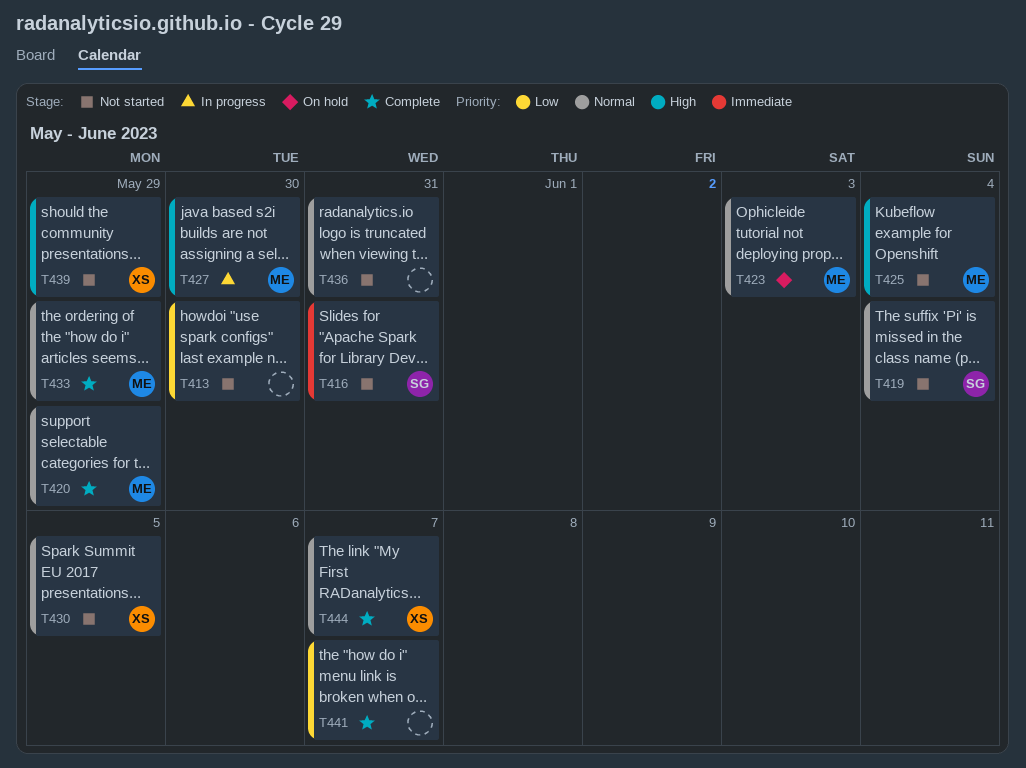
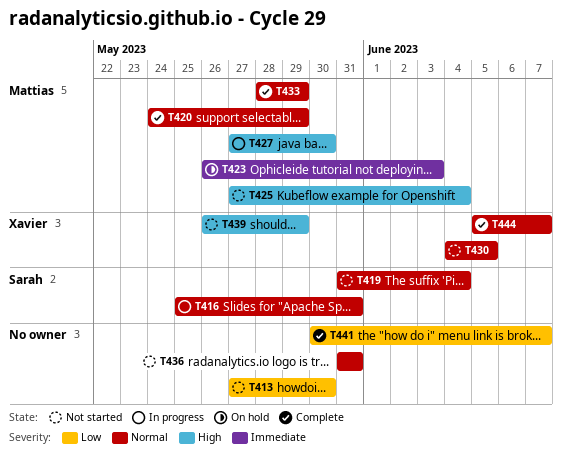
T416, status: Not started -> In progress
T416, priority: Immediate -> Normal
T423, priority: Normal -> Immediate

